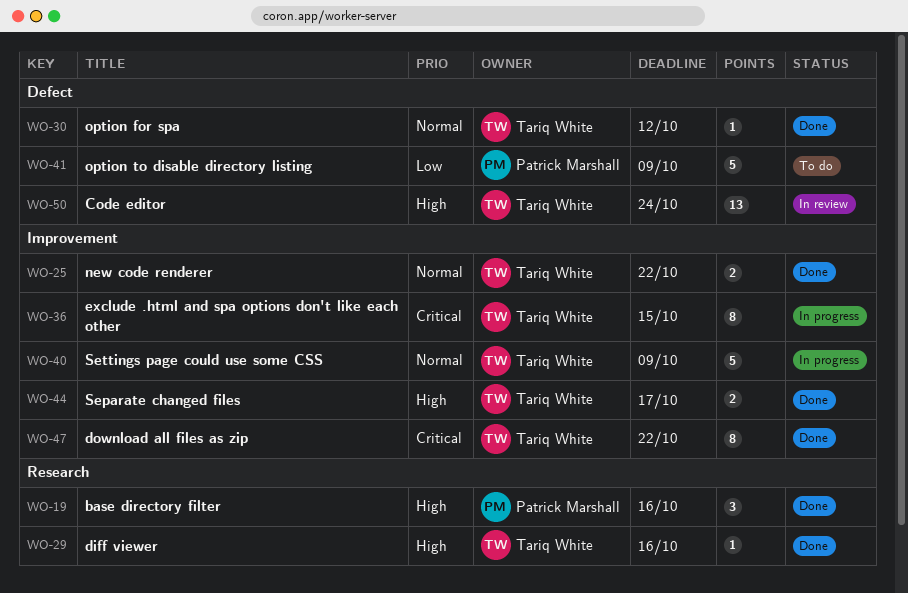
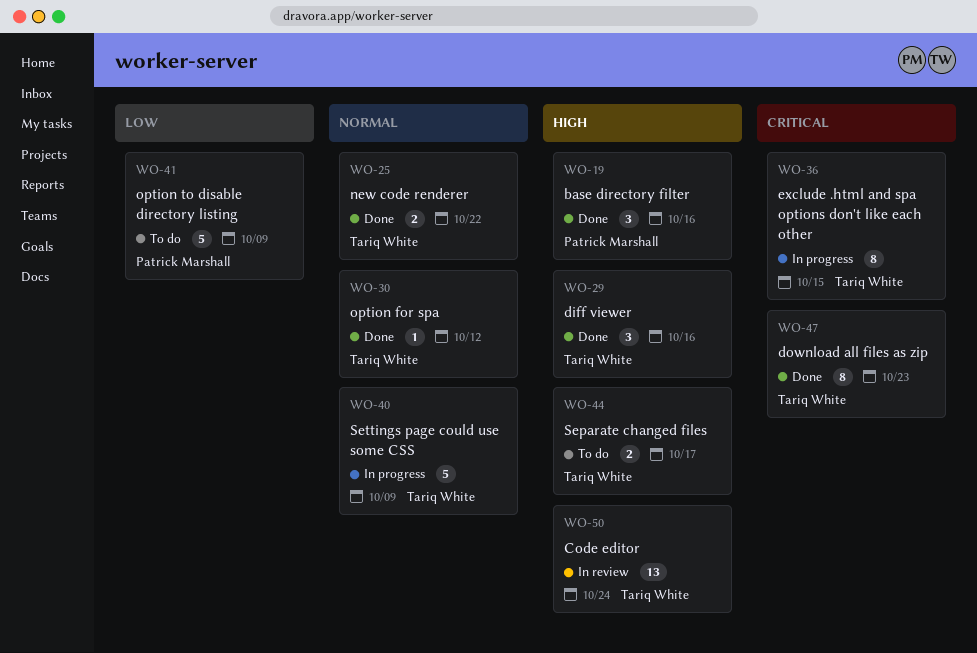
WO-29, estimate: 1 -> 3
WO-44, status: Done -> To do
WO-47, due: Oct 22 -> Oct 23

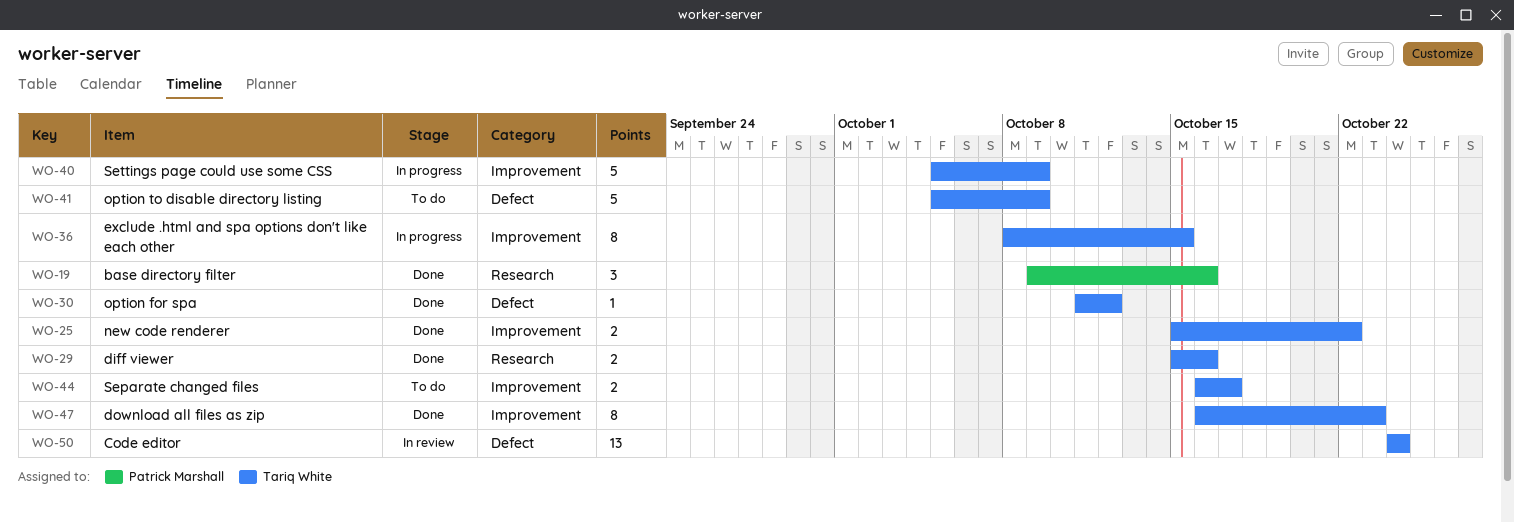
WO-29, estimate: 3 -> 2
WO-41, owner: Patrick Marshall -> Tariq White

